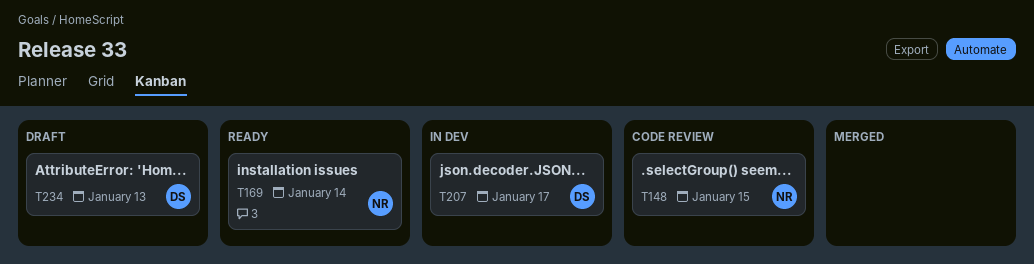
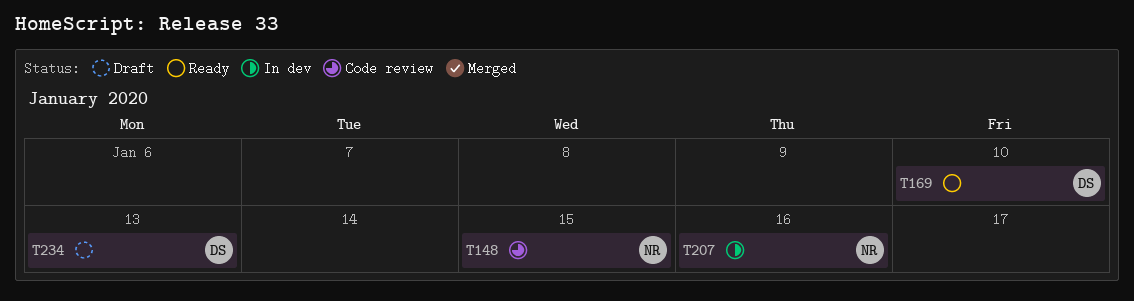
T169, owner: NR -> DS
T169, due: Jan 14 -> Jan 10
T207, owner: DS -> NR
T207, due: Jan 17 -> Jan 16

